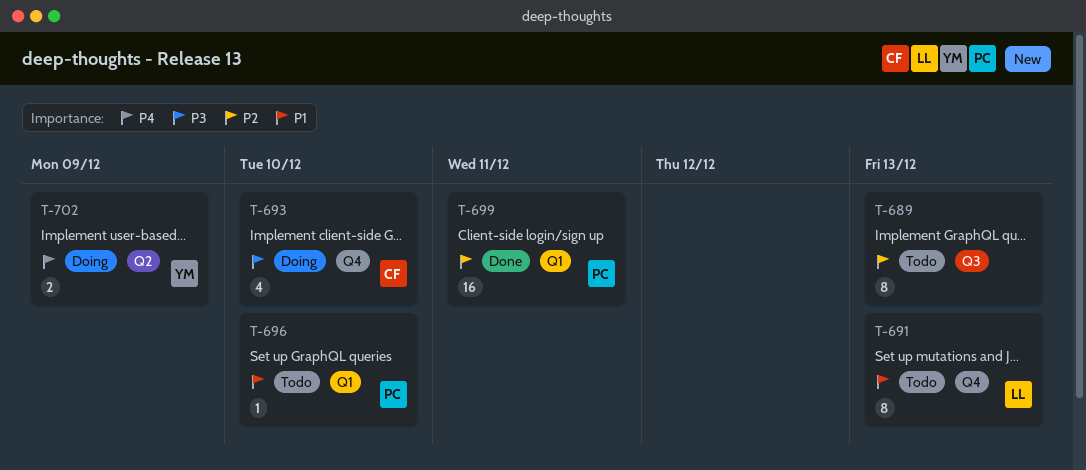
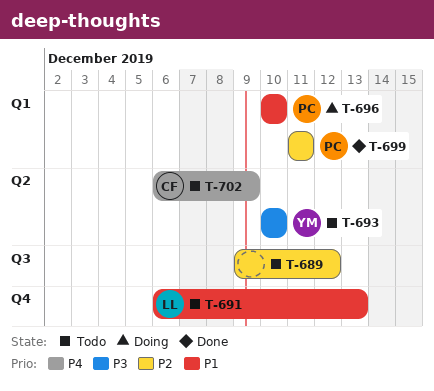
T-689, due: Dec 13 -> Dec 12
T-693, status: Doing -> Todo
T-693, owner: CF -> YM
T-693, label: Q4 -> Q2
T-696, status: Todo -> Doing
T-702, status: Doing -> Todo
T-702, owner: YM -> CF

